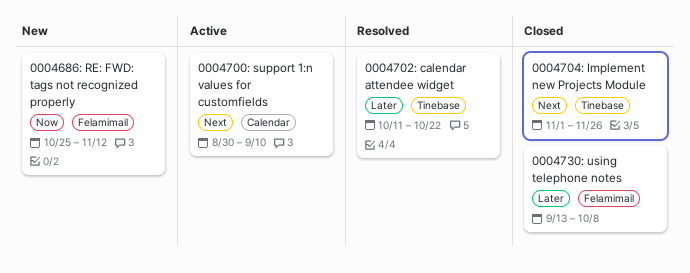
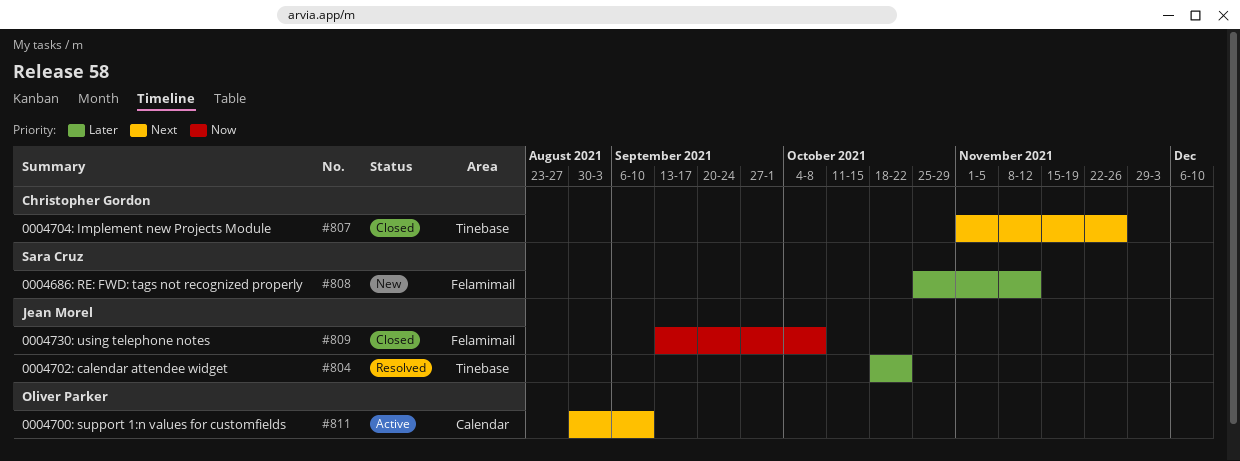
0004686: RE: FWD: tags not recognized properly, priority: Now -> Later
0004702: calendar attendee widget, start: Oct 11 -> Oct 18
0004730: using telephone notes, priority: Later -> Now

